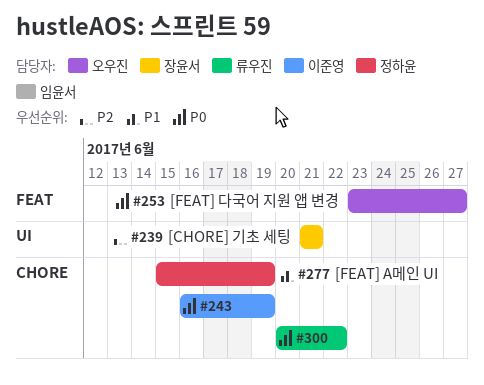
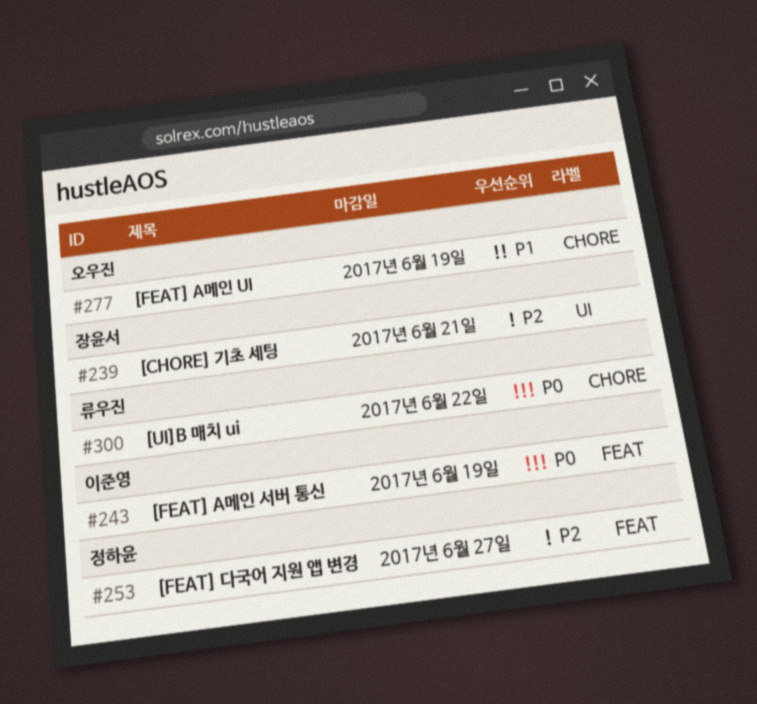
#243, label: CHORE -> FEAT
#253, owner: 오우진 -> 정하윤
#253, priority: P0 -> P2
#277, owner: 정하윤 -> 오우진

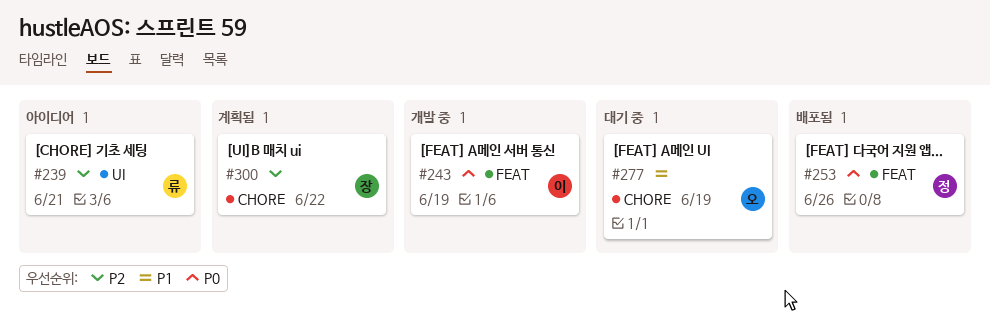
#239, owner: 장윤서 -> 류우진
#253, priority: P2 -> P0
#253, due: Jun 27 -> Jun 26
#300, owner: 류우진 -> 장윤서
#300, priority: P0 -> P2

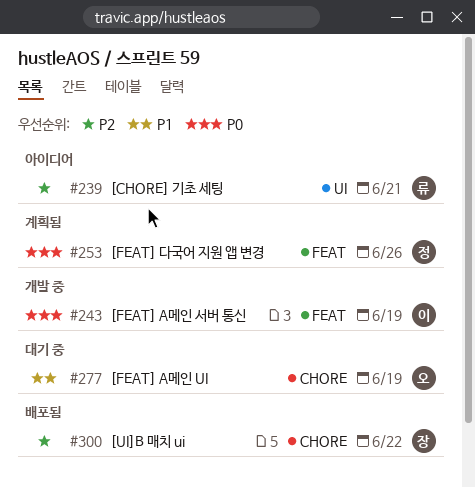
#253, status: 배포됨 -> 계획됨
#300, status: 계획됨 -> 배포됨

